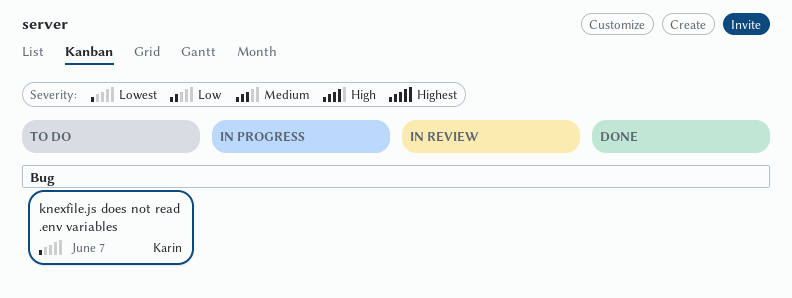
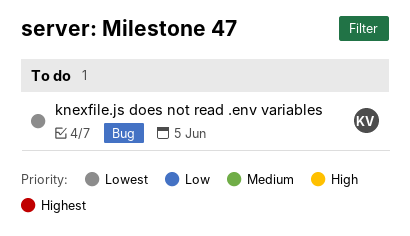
knexfile.js does not read .env variables, due: Jun 7 -> Jun 5

